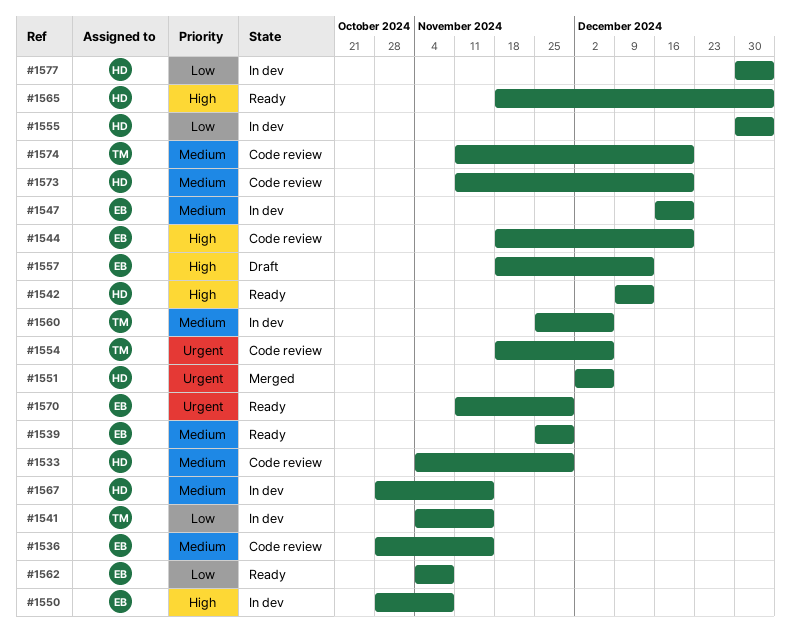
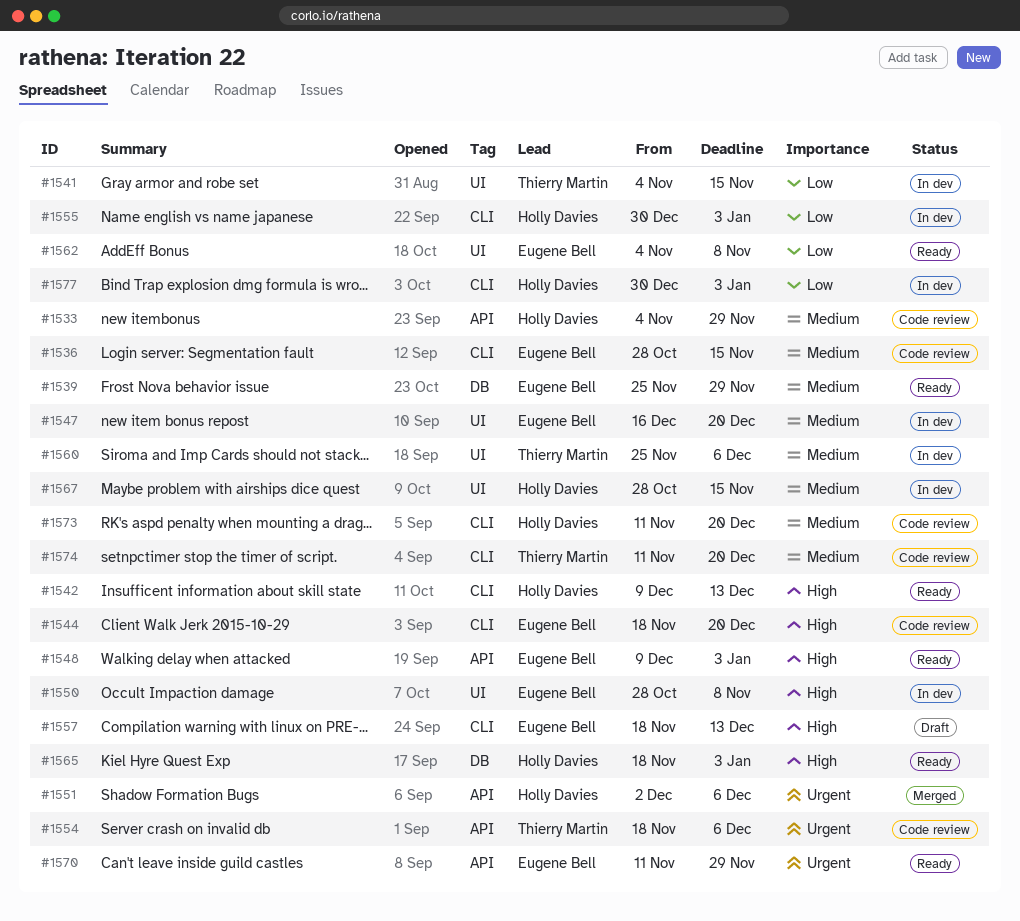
#1548: none -> present

